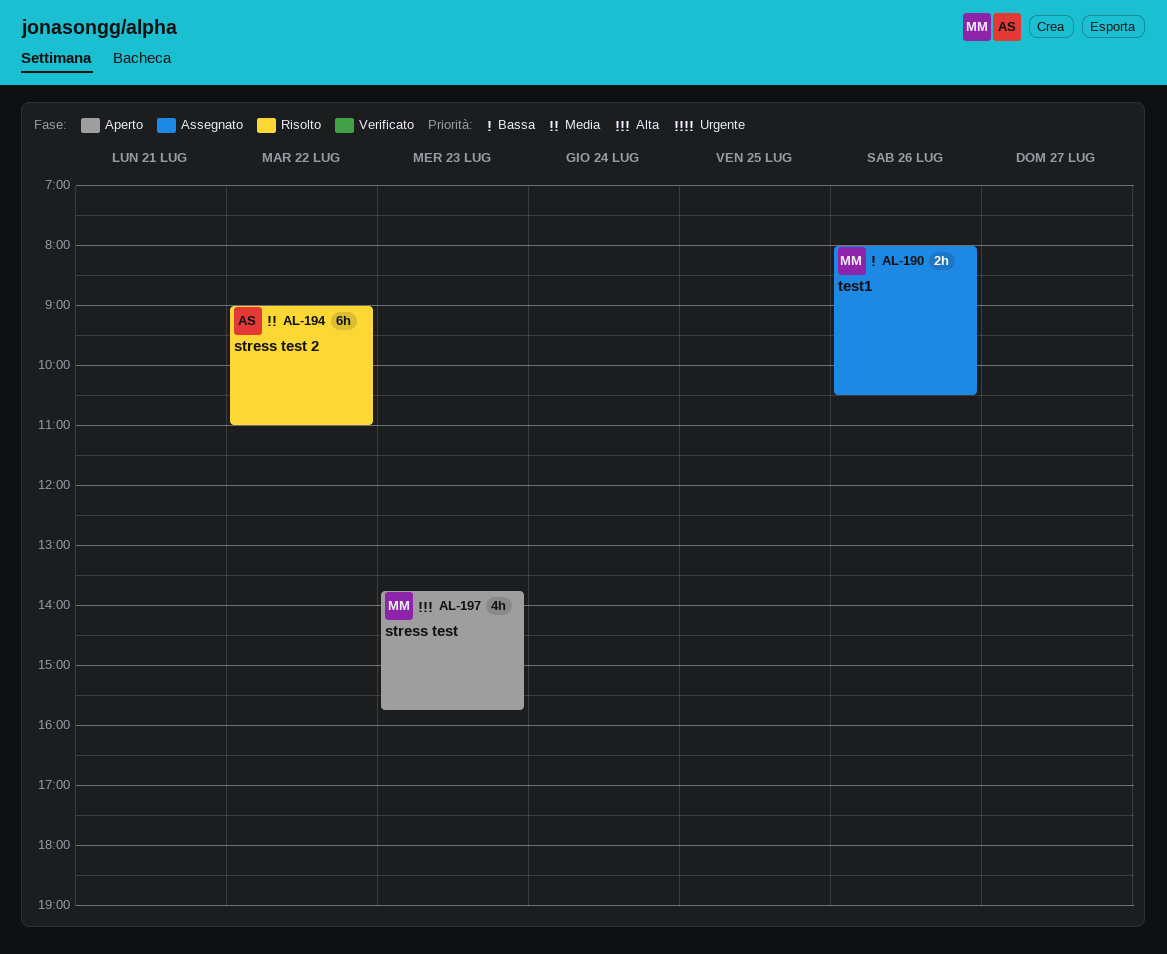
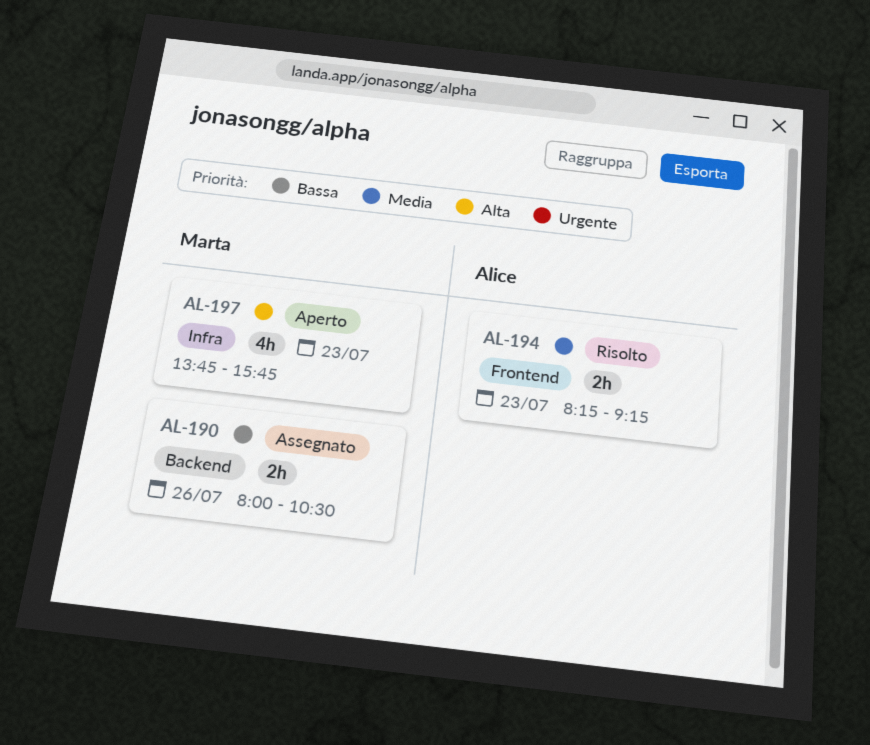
AL-194, estimate: 6h -> 2h
AL-194, day: Jul 22 -> Jul 23
AL-194, begins: 09:00 -> 08:15
AL-194, ends: 11:00 -> 09:15

